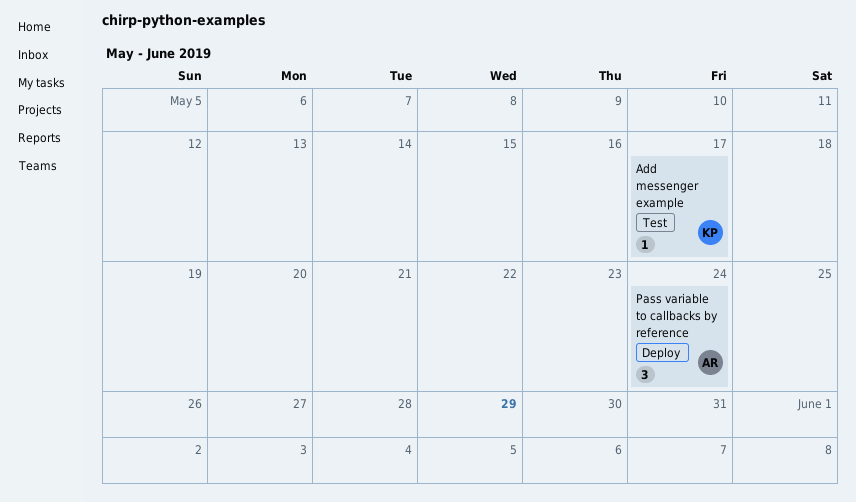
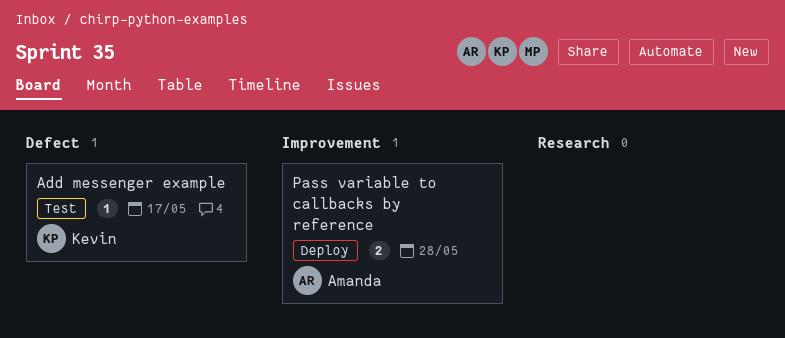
Pass variable to callbacks by reference, estimate: 3 -> 2
Pass variable to callbacks by reference, due: May 24 -> May 28

